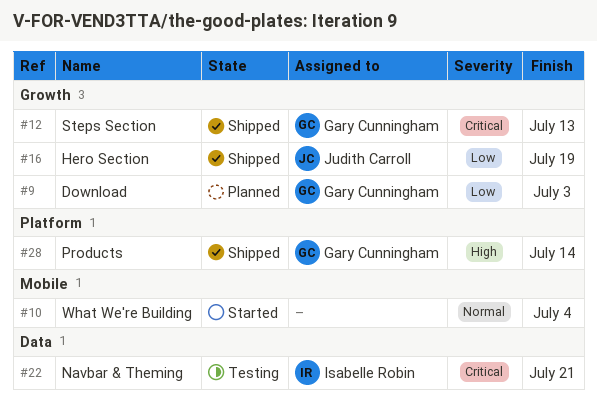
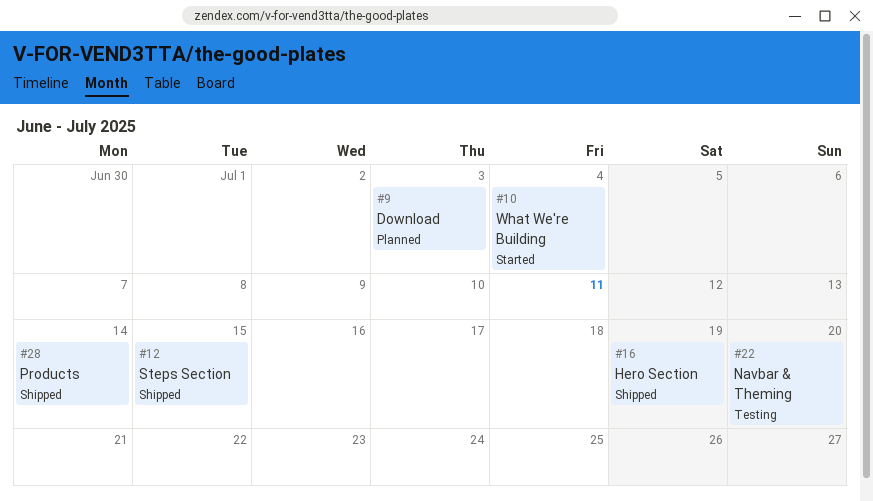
#12, due: Jul 13 -> Jul 15
#22, due: Jul 21 -> Jul 20

